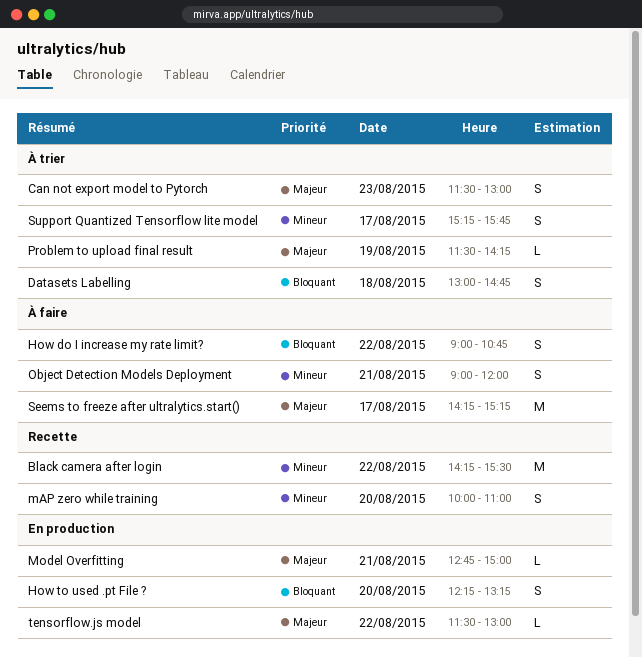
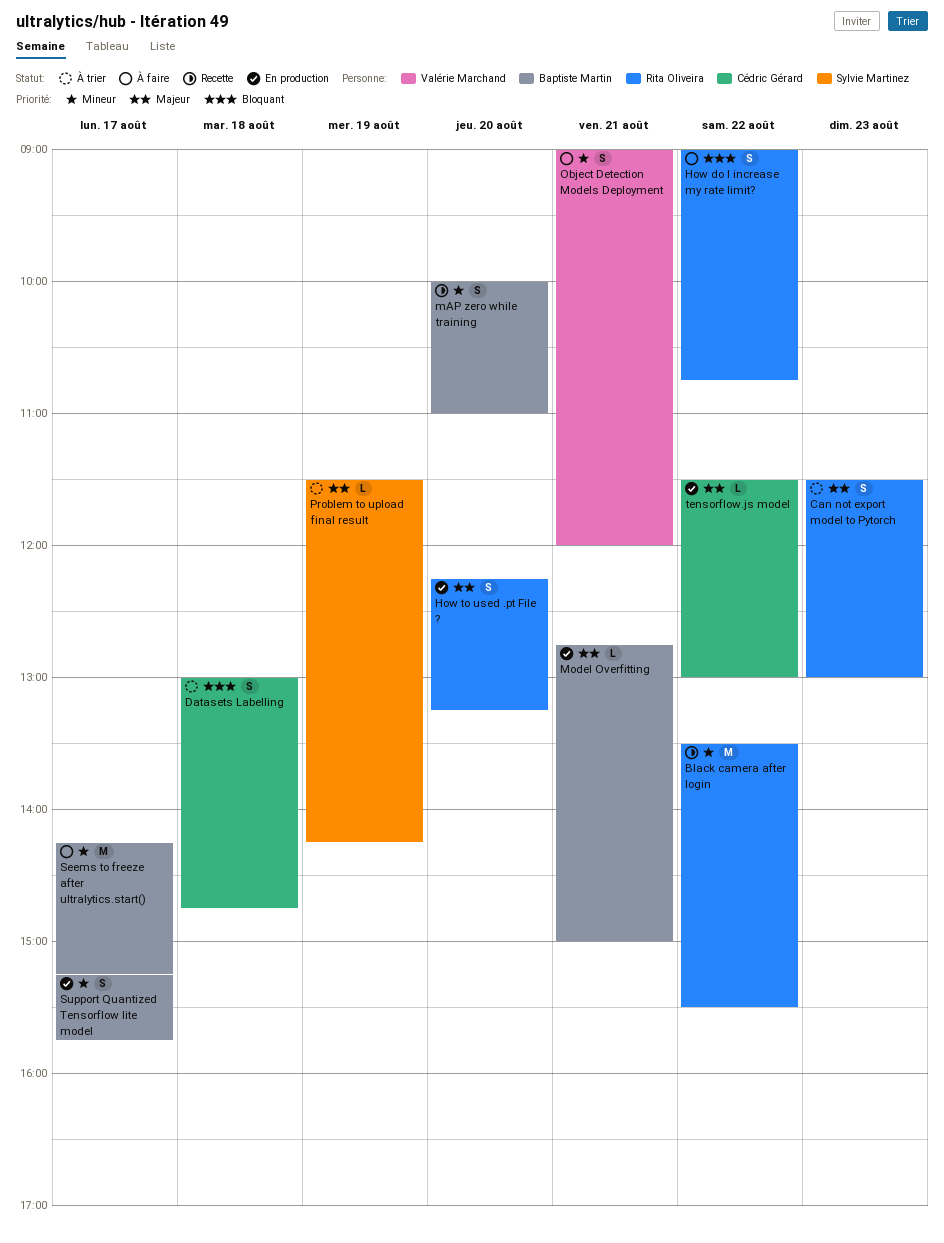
Black camera after login, begins: 14:15 -> 13:30
How to used .pt File ?, priority: Bloquant -> Majeur
Seems to freeze after ultralytics.start(), priority: Majeur -> Mineur
Support Quantized Tensorflow lite model, status: À trier -> En production

